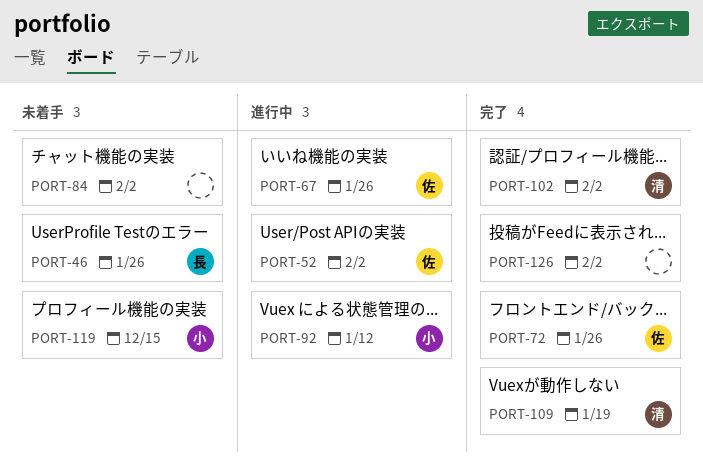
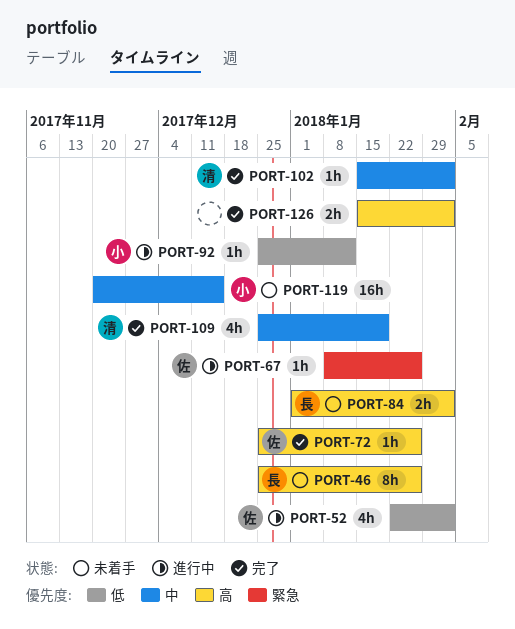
PORT-84, owner: none -> 長

